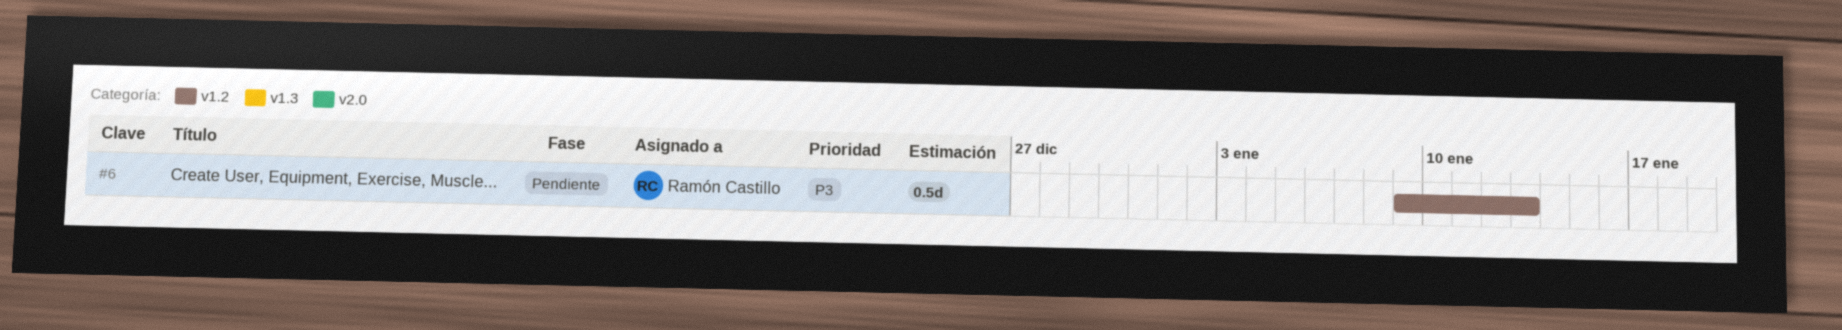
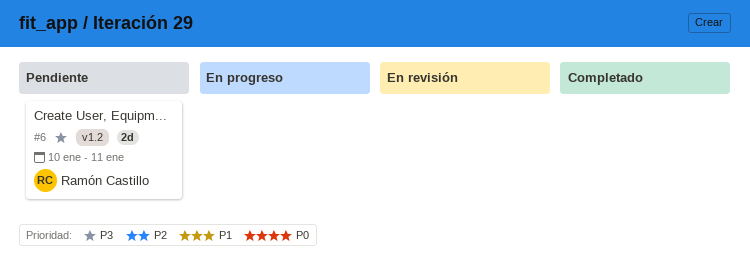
#6, estimate: 0.5d -> 2d
#6, start: Jan 9 -> Jan 10
#6, due: Jan 13 -> Jan 11

